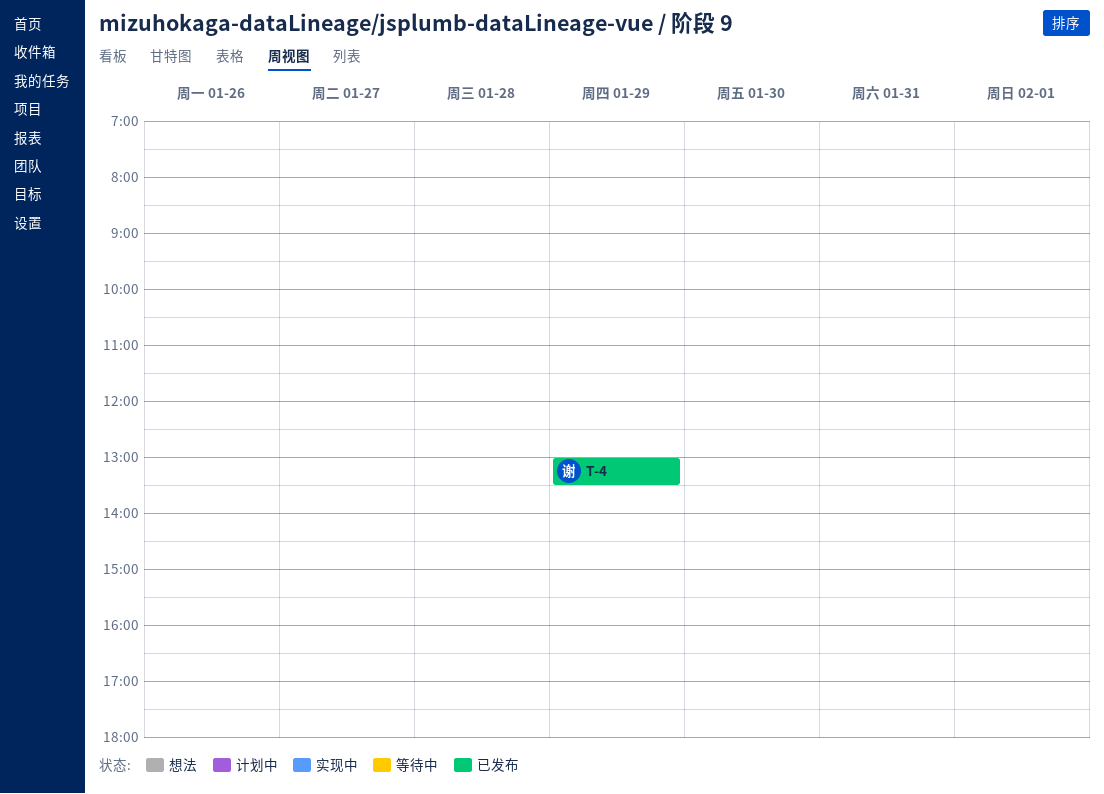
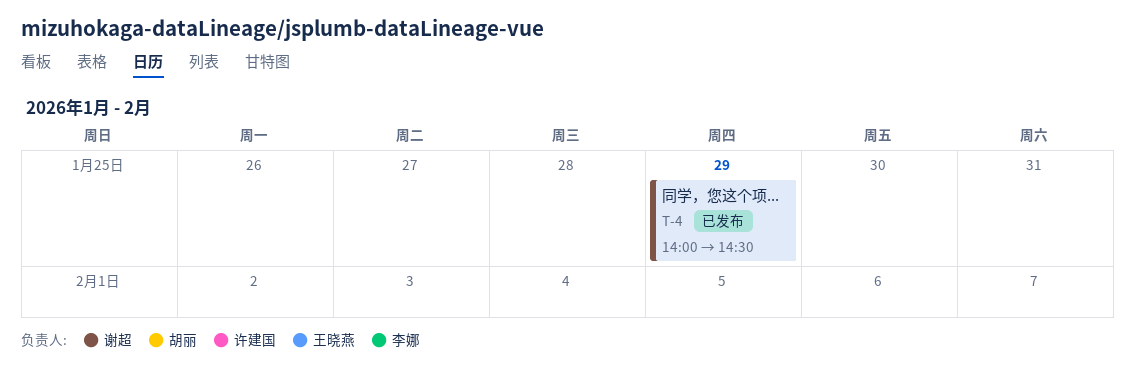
T-4, begins: 13:00 -> 14:00
T-4, ends: 13:30 -> 14:30

